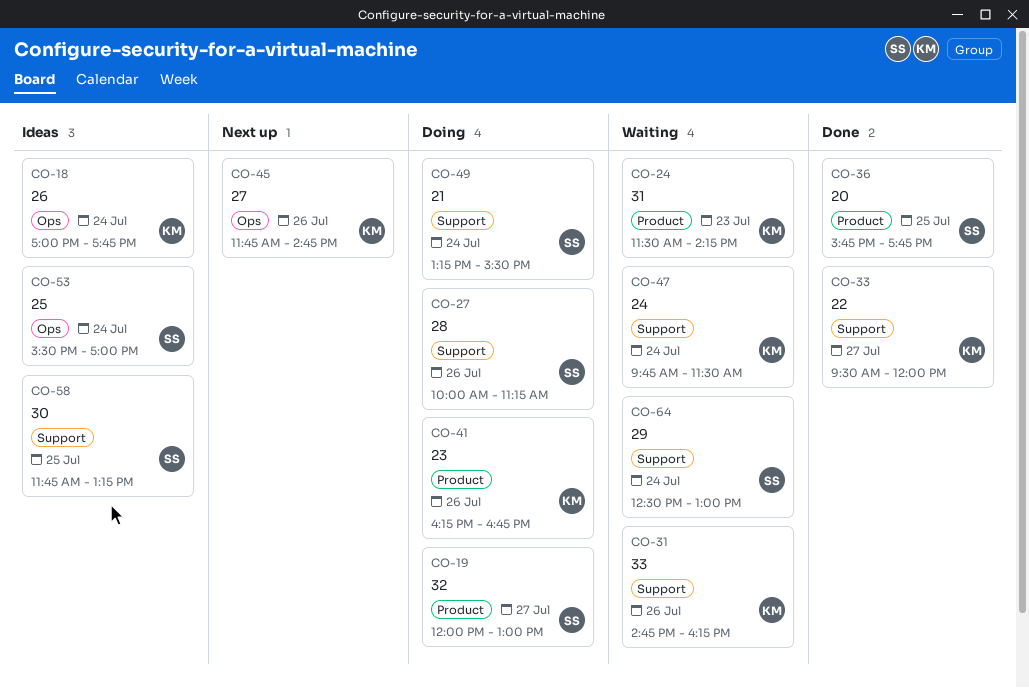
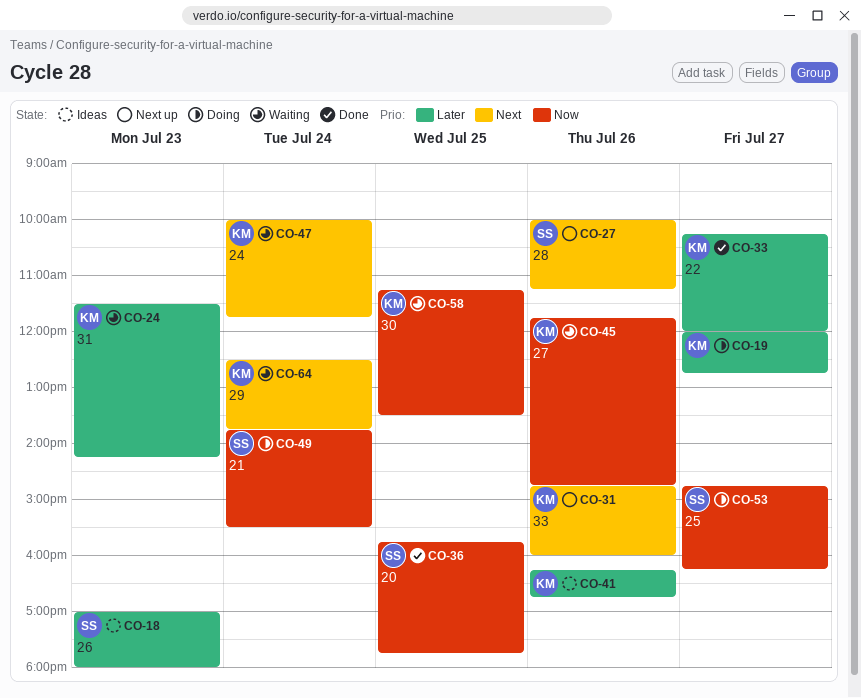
CO-18, owner: KM -> SS
CO-18, day: Jul 24 -> Jul 23
CO-18, ends: 17:45 -> 18:00
CO-19, owner: SS -> KM
CO-19, ends: 13:00 -> 12:45
CO-27, status: Doing -> Next up
CO-31, status: Waiting -> Next up
CO-31, ends: 16:15 -> 16:00
CO-33, begins: 09:30 -> 10:15
CO-41, status: Doing -> Ideas
CO-45, status: Next up -> Waiting
CO-47, begins: 09:45 -> 10:00
CO-47, ends: 11:30 -> 11:45
CO-49, begins: 13:15 -> 13:45
CO-53, status: Ideas -> Doing
CO-53, day: Jul 24 -> Jul 27
CO-53, begins: 15:30 -> 14:45
CO-53, ends: 17:00 -> 16:15
CO-58, status: Ideas -> Waiting
CO-58, owner: SS -> KM
CO-58, begins: 11:45 -> 11:15
CO-58, ends: 13:15 -> 13:30
CO-64, owner: SS -> KM
CO-64, ends: 13:00 -> 13:45

